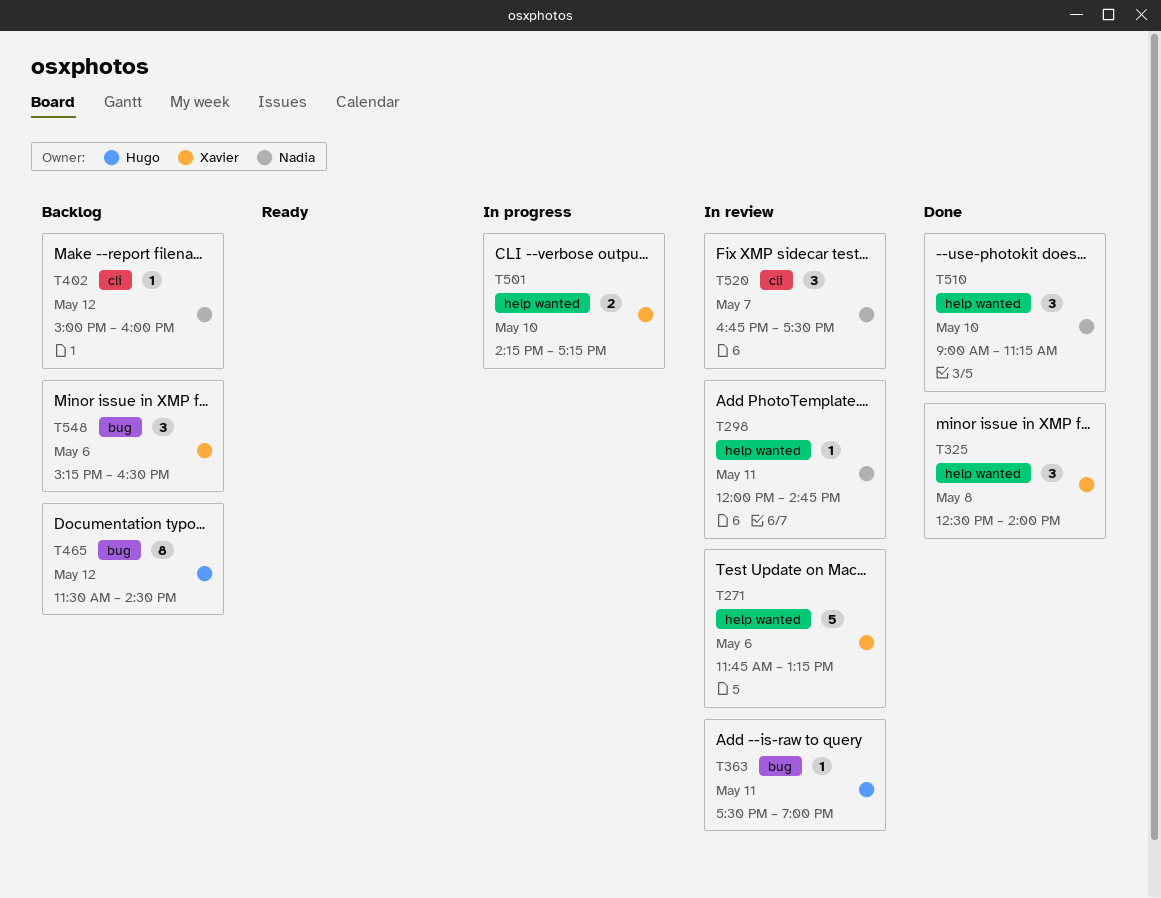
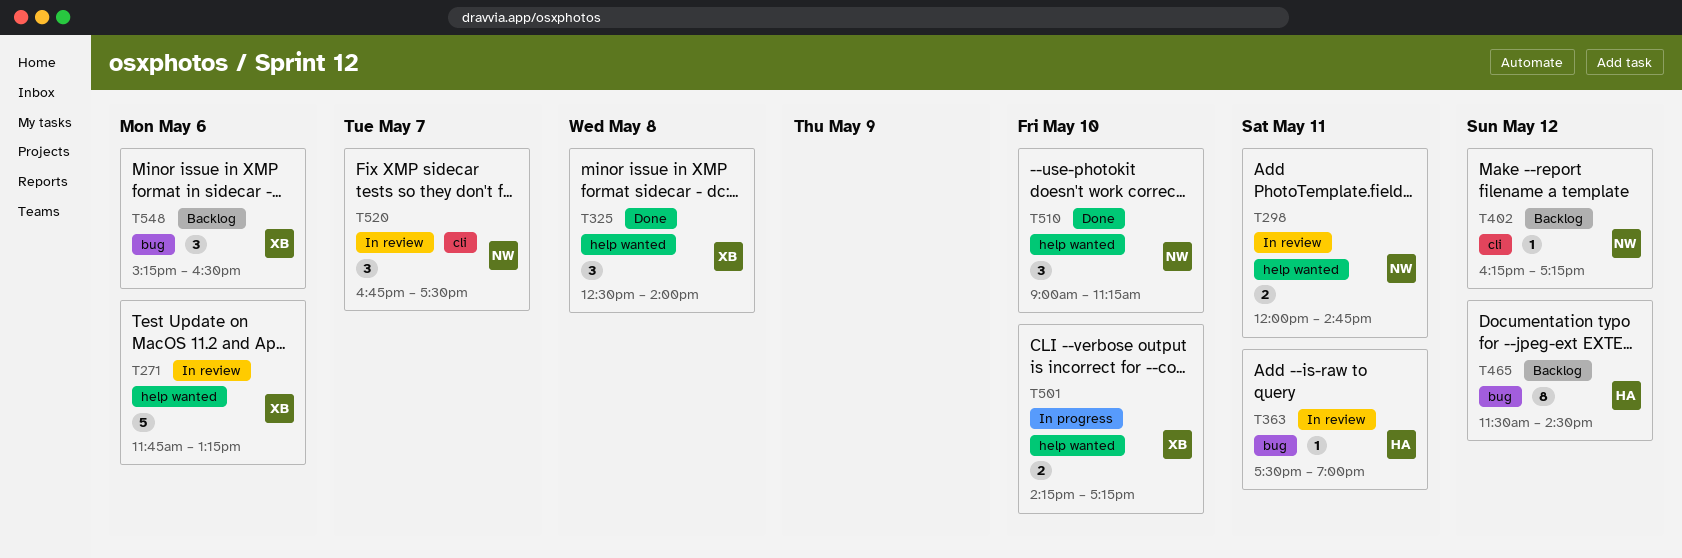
T298, estimate: 1 -> 2
T402, begins: 15:00 -> 16:15
T402, ends: 16:00 -> 17:15

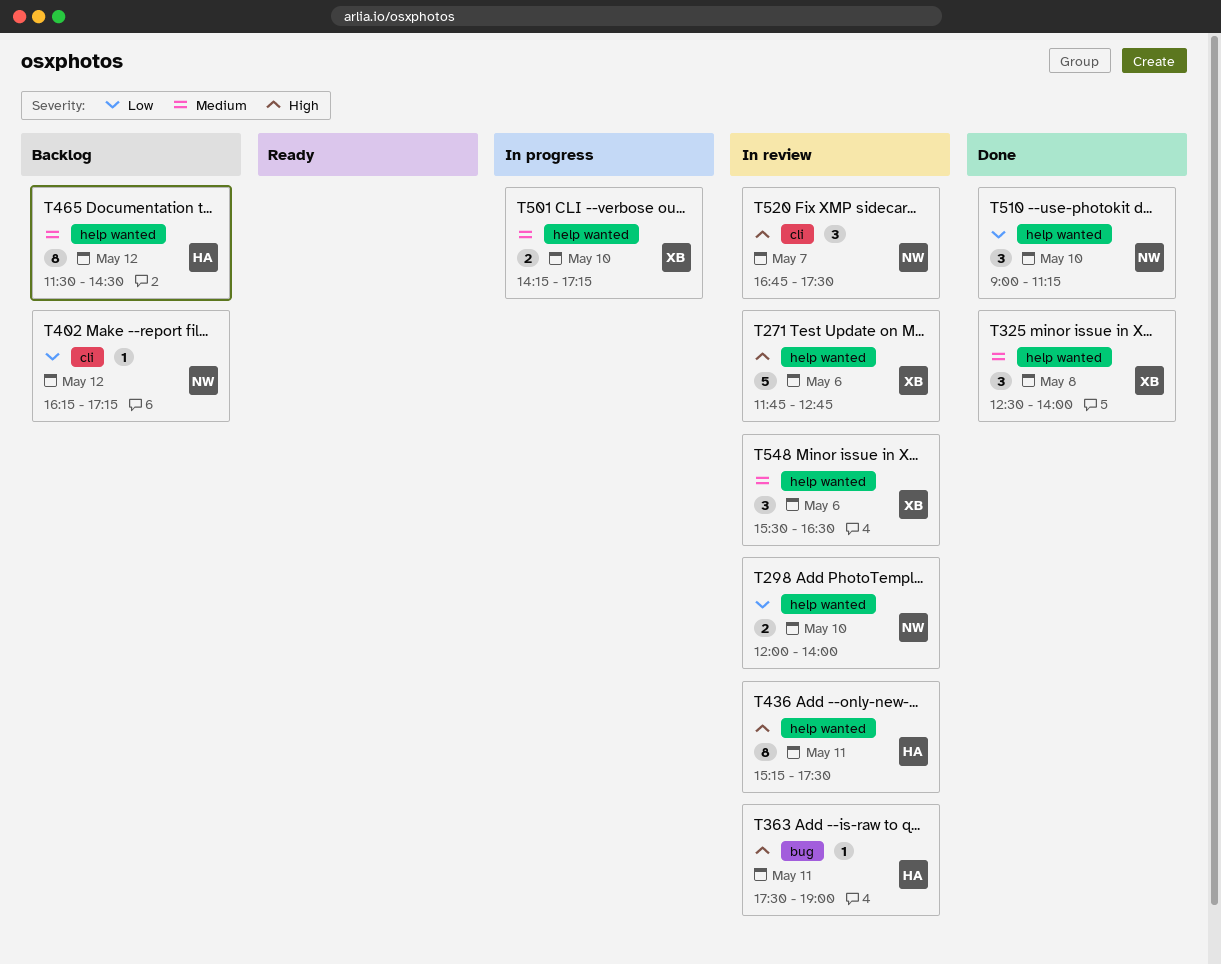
T271, ends: 13:15 -> 12:45
T298, day: May 11 -> May 10
T298, ends: 14:45 -> 14:00
T436: none -> present
T465, label: bug -> help wanted
T548, status: Backlog -> In review
T548, label: bug -> help wanted
T548, begins: 15:15 -> 15:30

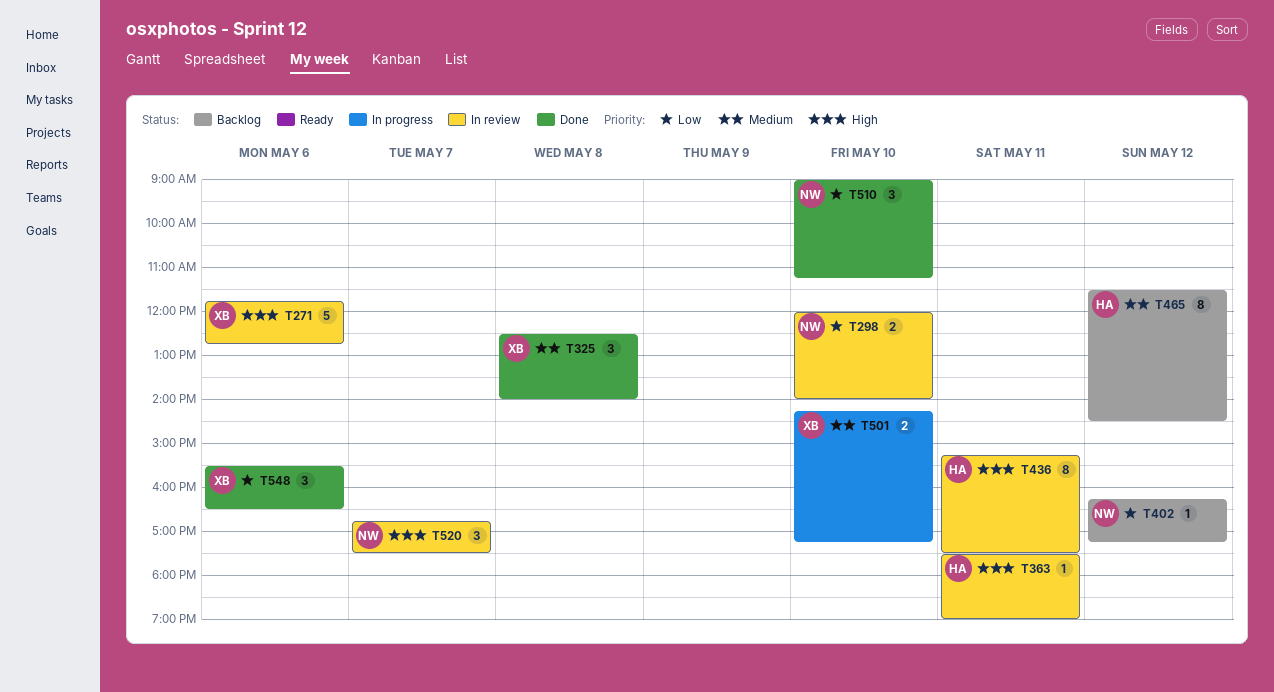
T548, status: In review -> Done
T548, priority: Medium -> Low

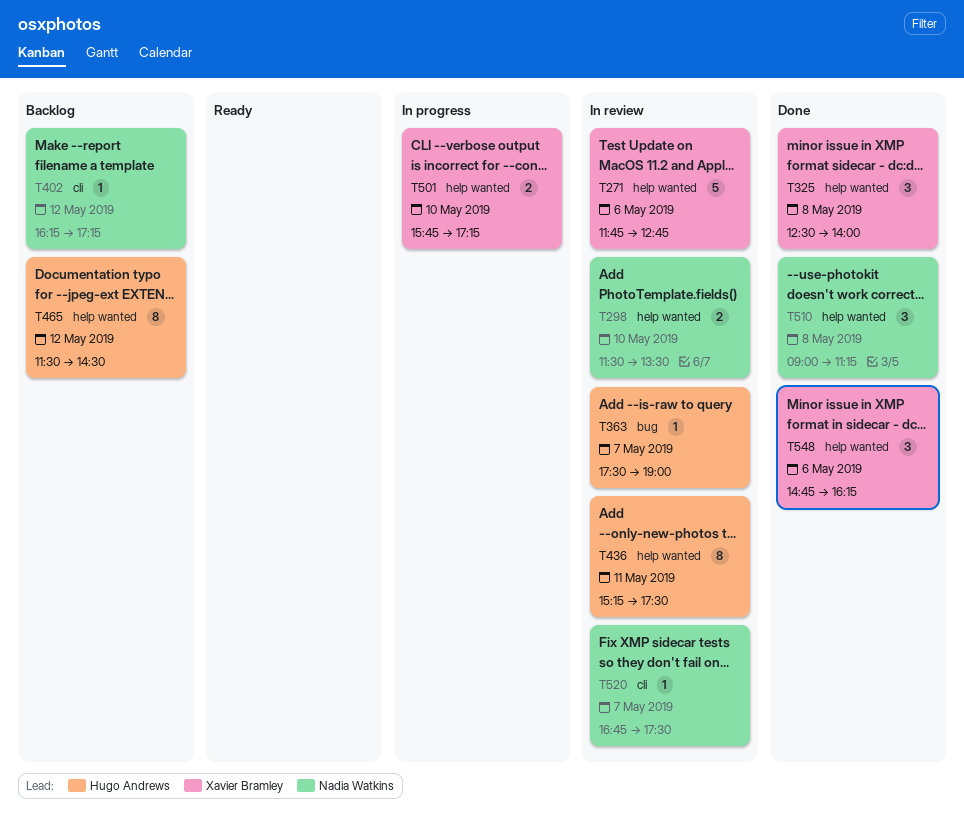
T298, begins: 12:00 -> 11:30
T298, ends: 14:00 -> 13:30
T363, day: May 11 -> May 7
T501, begins: 14:15 -> 15:45
T510, day: May 10 -> May 8
T520, estimate: 3 -> 1
T548, begins: 15:30 -> 14:45
T548, ends: 16:30 -> 16:15

